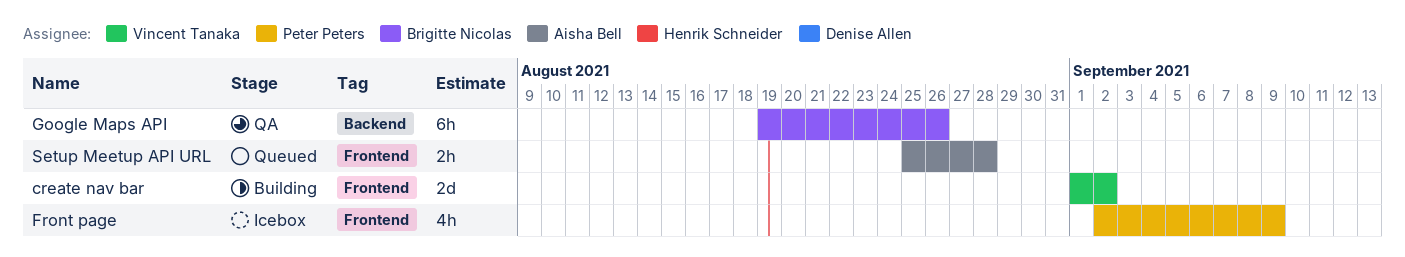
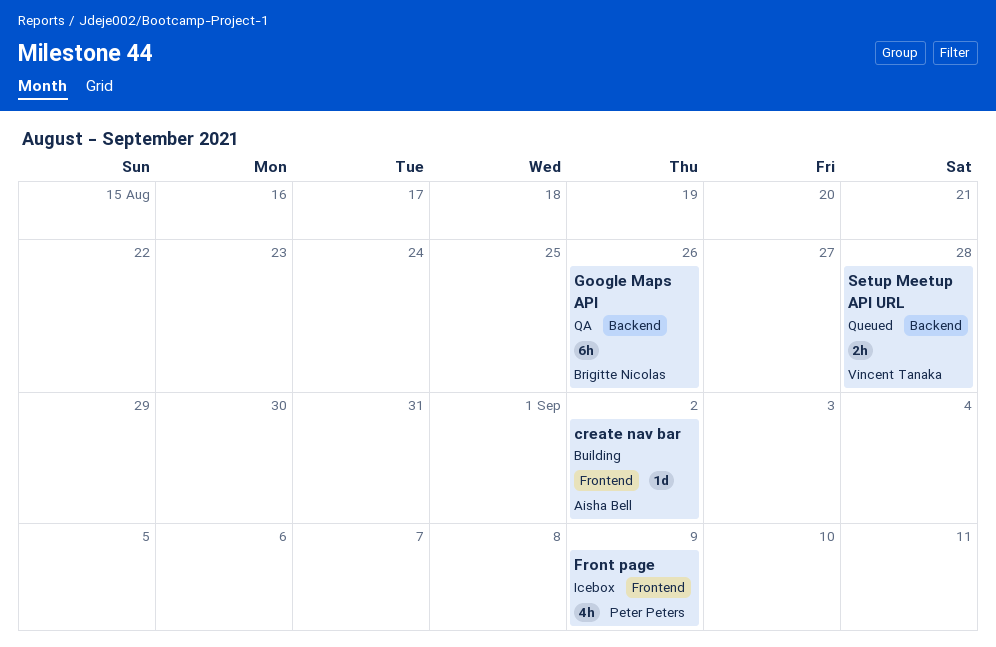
create nav bar, owner: Vincent Tanaka -> Aisha Bell
create nav bar, estimate: 2d -> 1d
Setup Meetup API URL, owner: Aisha Bell -> Vincent Tanaka
Setup Meetup API URL, label: Frontend -> Backend

